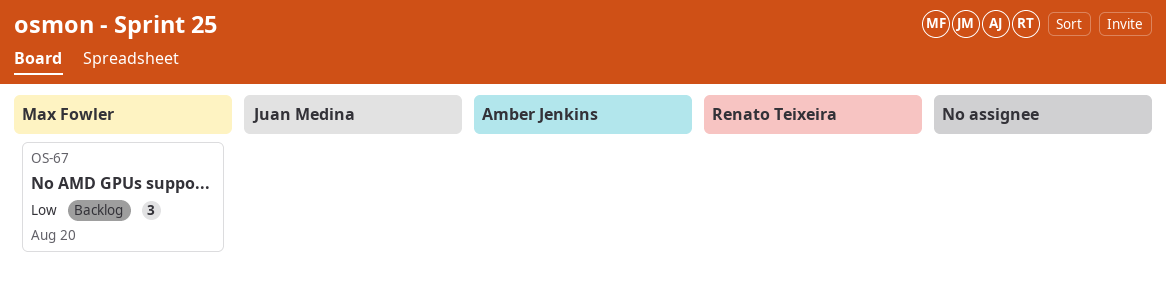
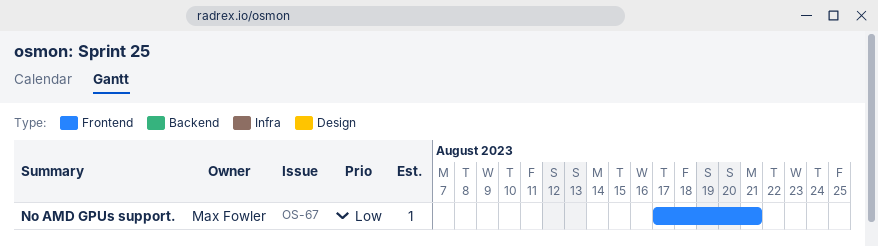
OS-67, estimate: 3 -> 1
OS-67, due: Aug 20 -> Aug 21

